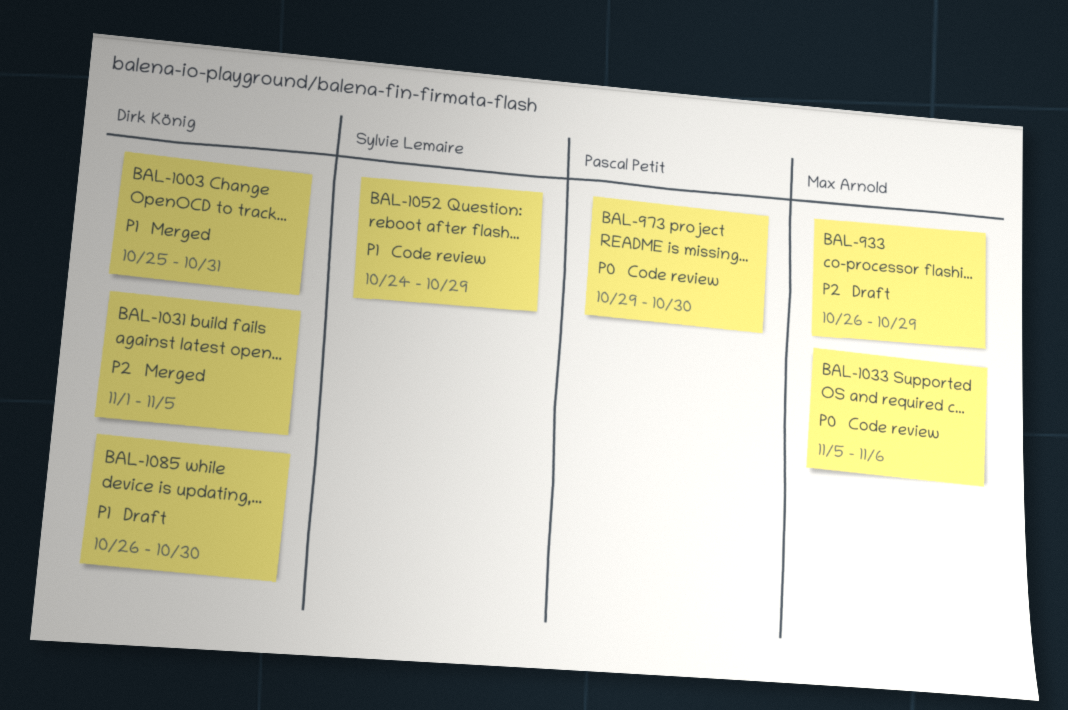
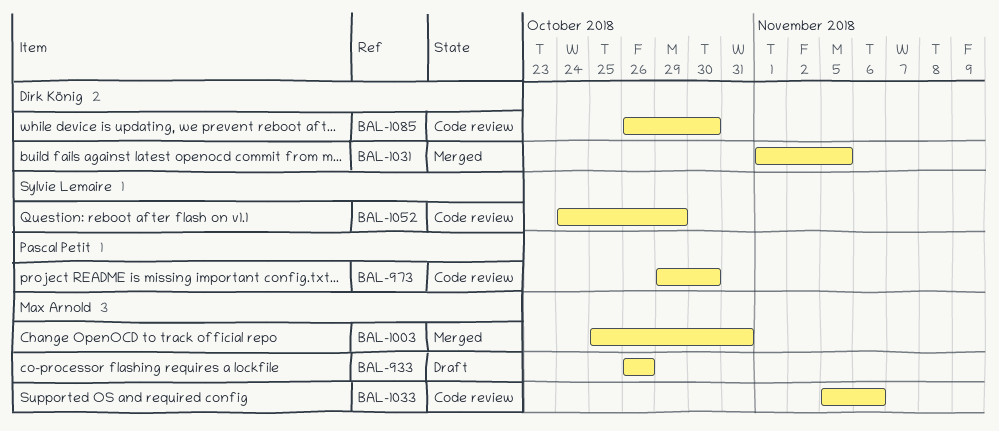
BAL-933, due: Oct 29 -> Oct 26
BAL-1003, owner: Dirk König -> Max Arnold
BAL-1085, status: Draft -> Code review

